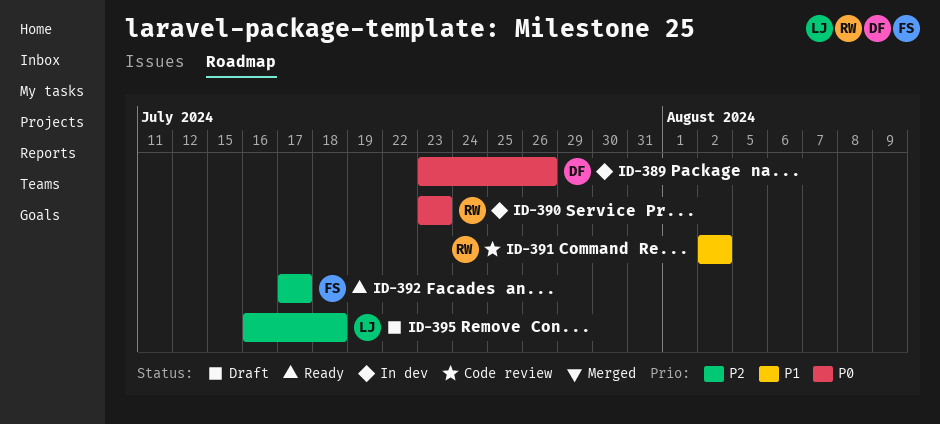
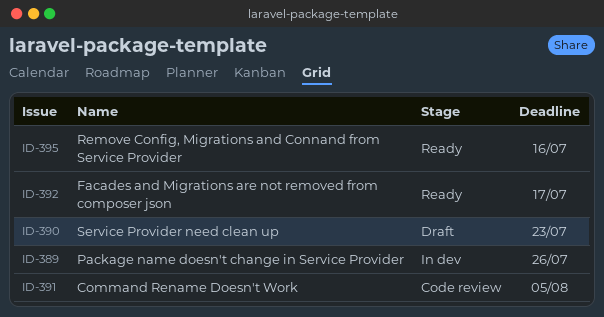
ID-390, status: In dev -> Draft
ID-391, due: Aug 2 -> Aug 5
ID-395, status: Draft -> Ready
ID-395, due: Jul 18 -> Jul 16

